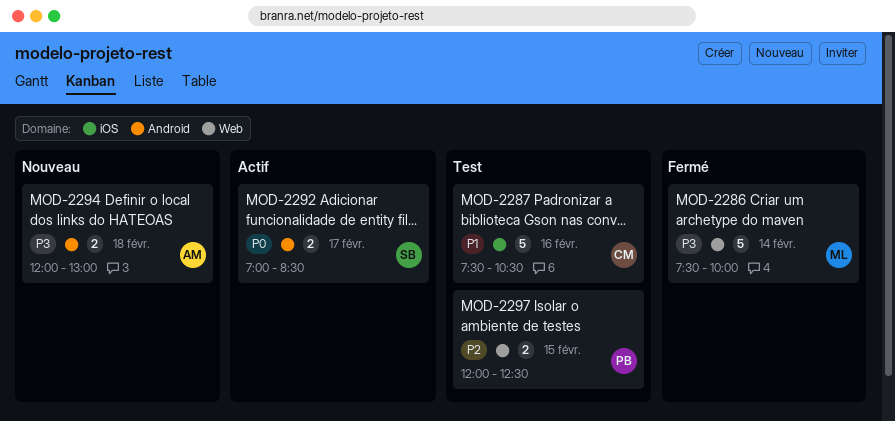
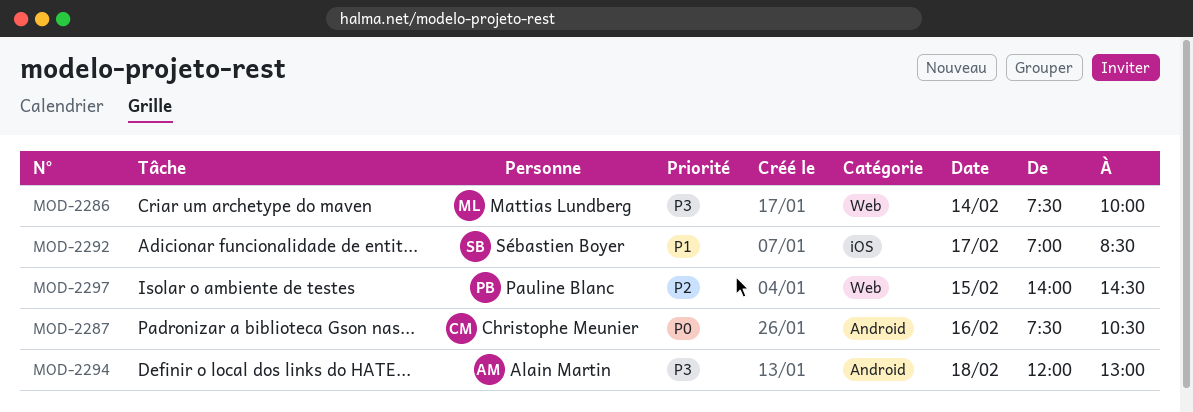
MOD-2287, priority: P1 -> P0
MOD-2287, label: iOS -> Android
MOD-2292, priority: P0 -> P1
MOD-2292, label: Android -> iOS
MOD-2297, begins: 12:00 -> 14:00
MOD-2297, ends: 12:30 -> 14:30

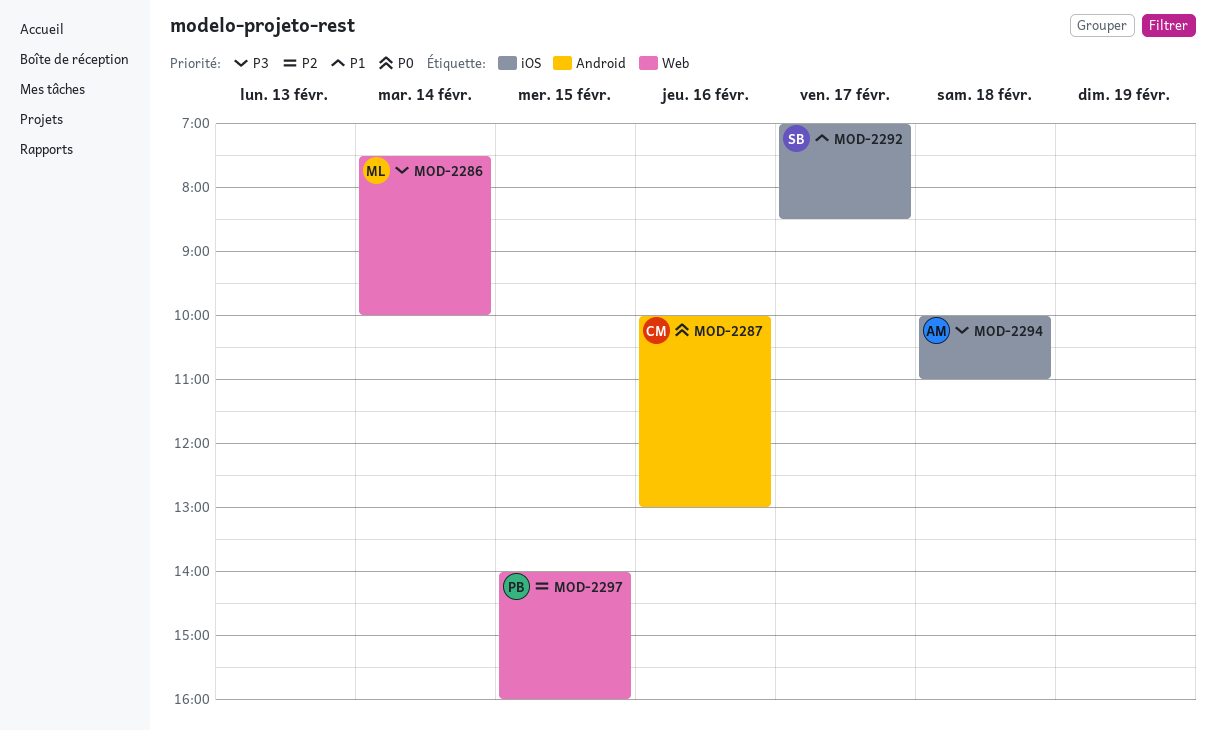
MOD-2287, begins: 07:30 -> 10:00
MOD-2287, ends: 10:30 -> 13:00
MOD-2294, label: Android -> iOS
MOD-2294, begins: 12:00 -> 10:00
MOD-2294, ends: 13:00 -> 11:00
MOD-2297, ends: 14:30 -> 16:00

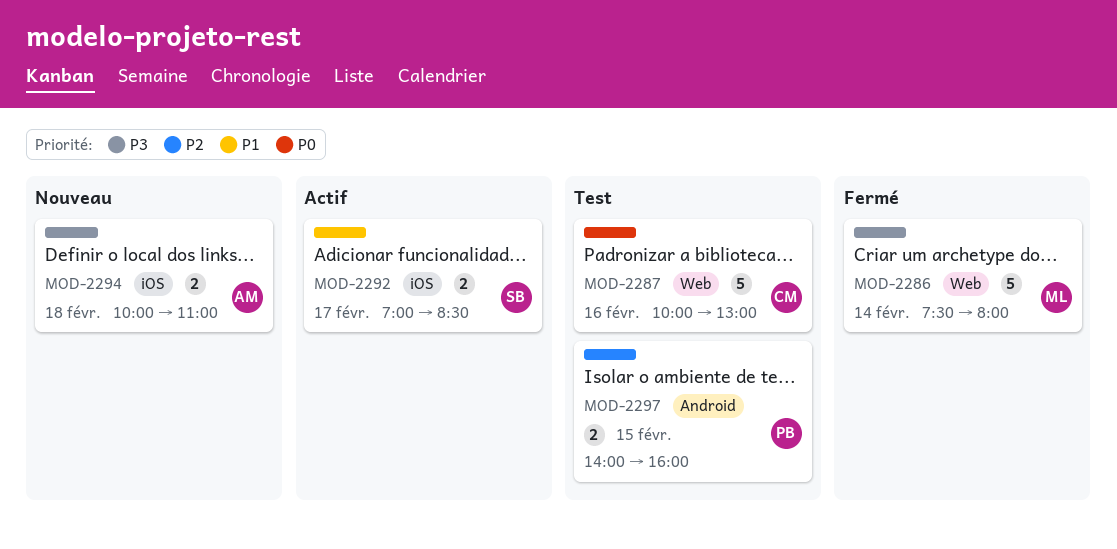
MOD-2286, ends: 10:00 -> 08:00
MOD-2287, label: Android -> Web
MOD-2297, label: Web -> Android

